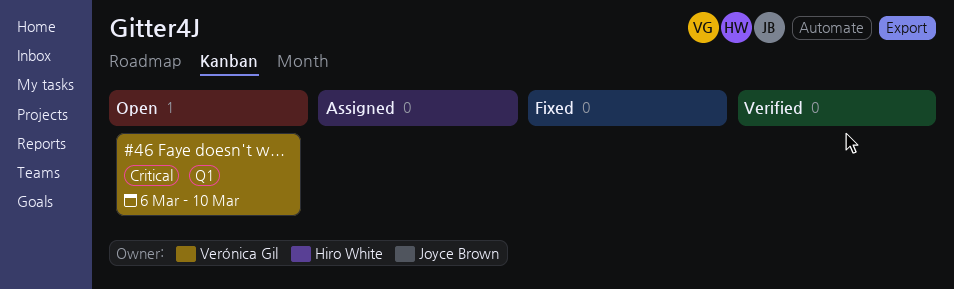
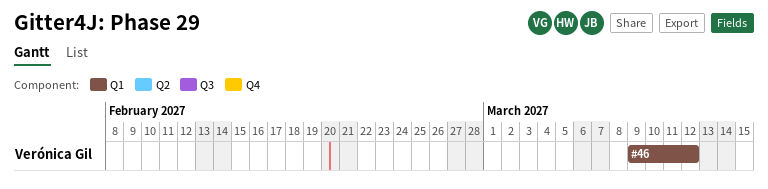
#46, start: Mar 6 -> Mar 9
#46, due: Mar 10 -> Mar 12

